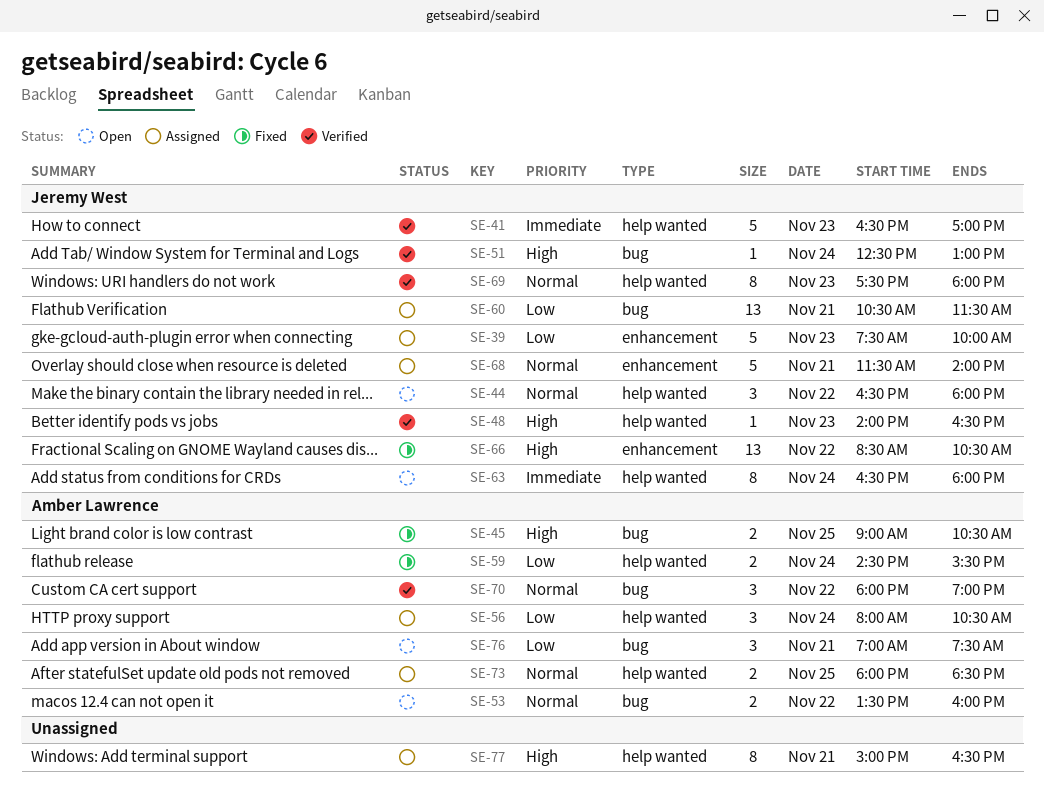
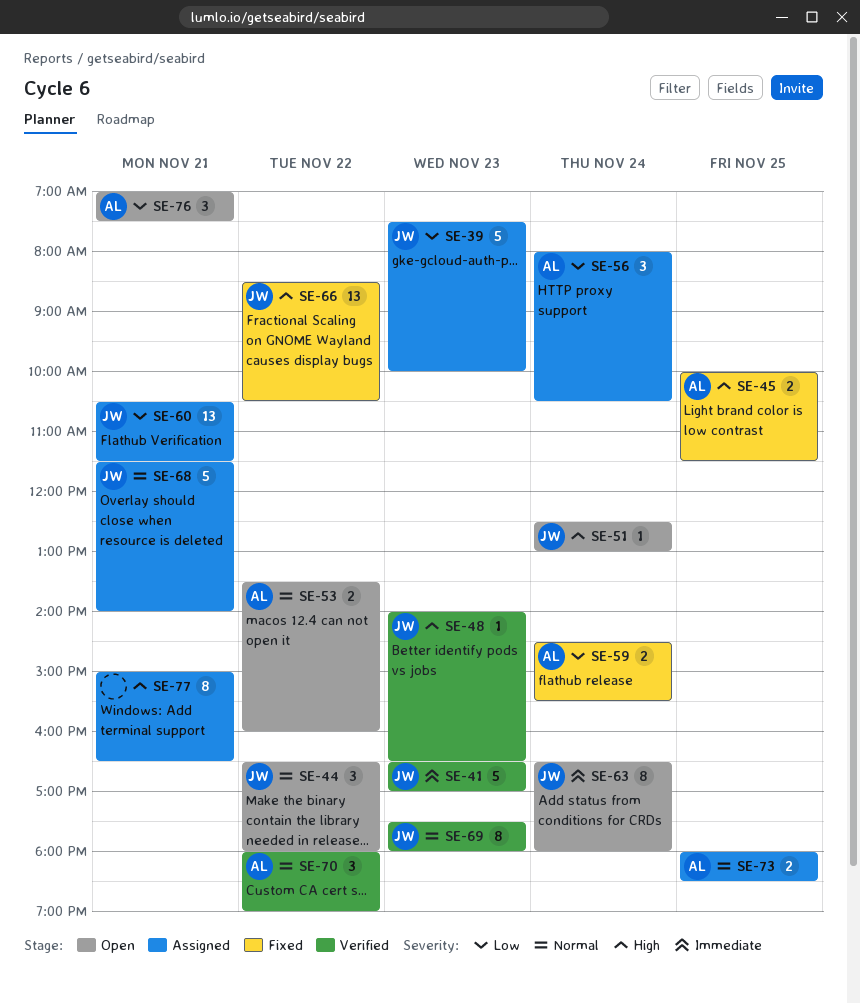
SE-45, begins: 09:00 -> 10:00
SE-45, ends: 10:30 -> 11:30
SE-51, status: Verified -> Open

